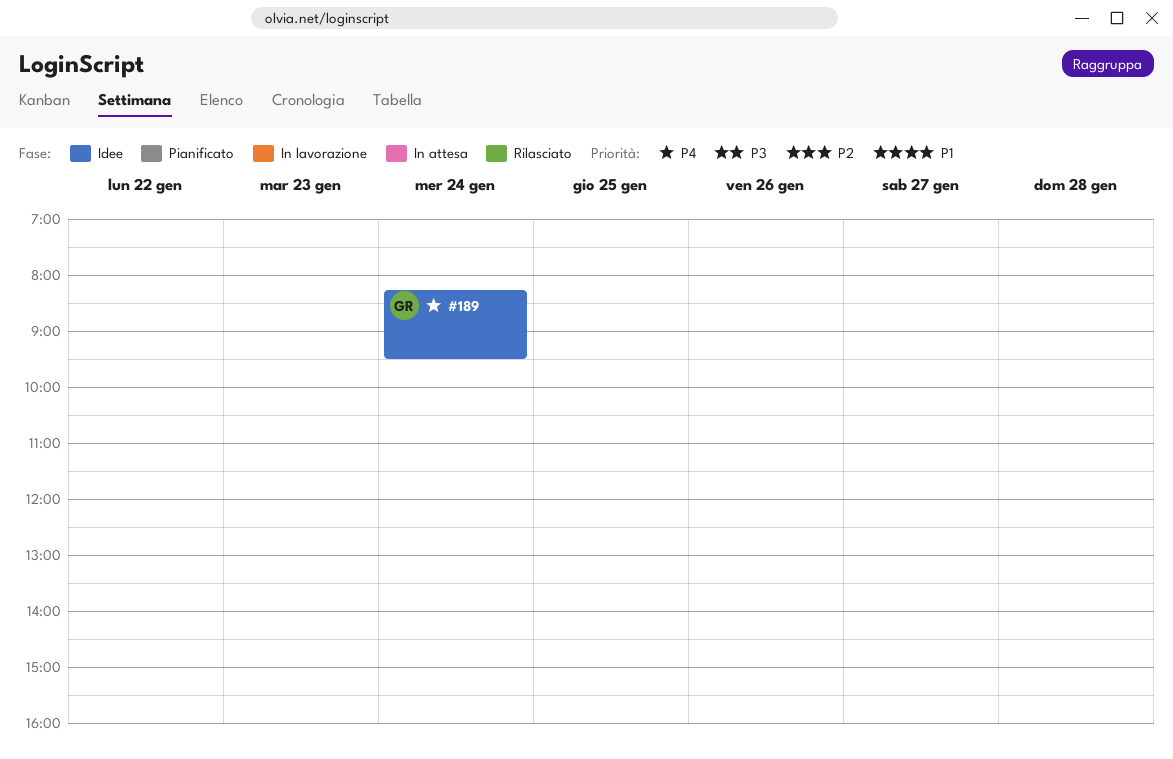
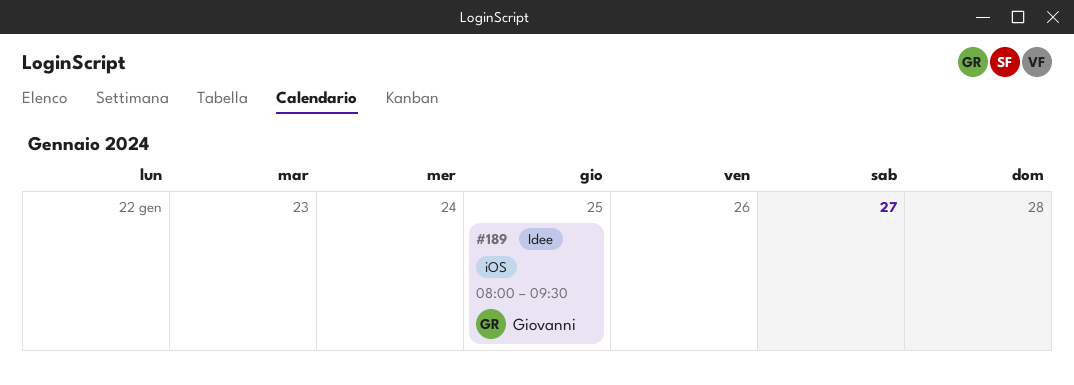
#189, day: Jan 24 -> Jan 25
#189, begins: 08:15 -> 08:00

